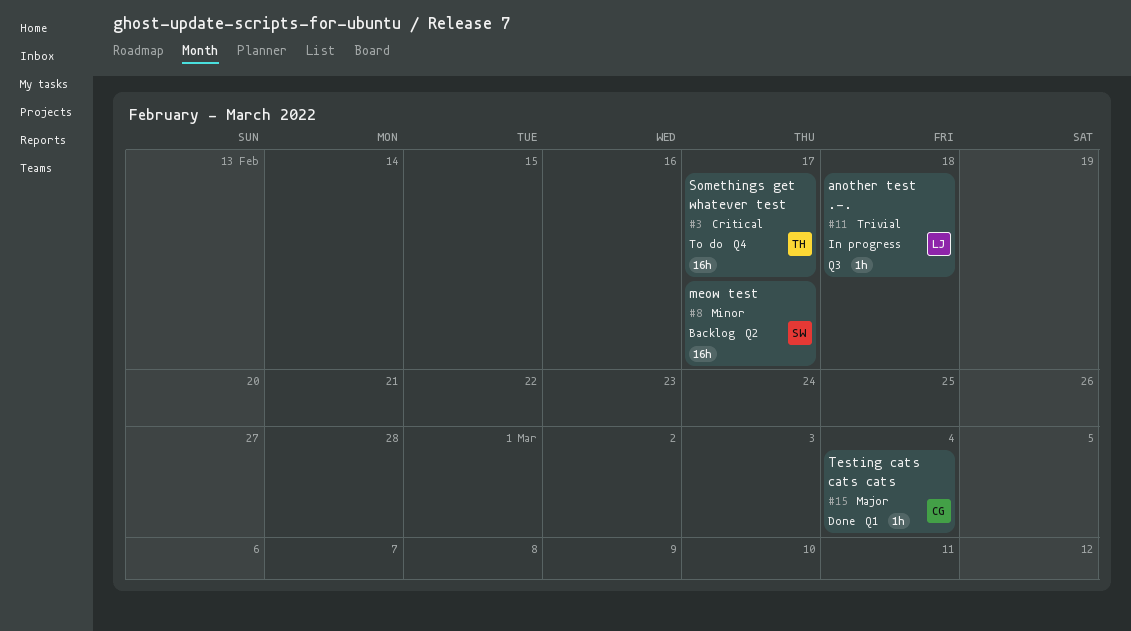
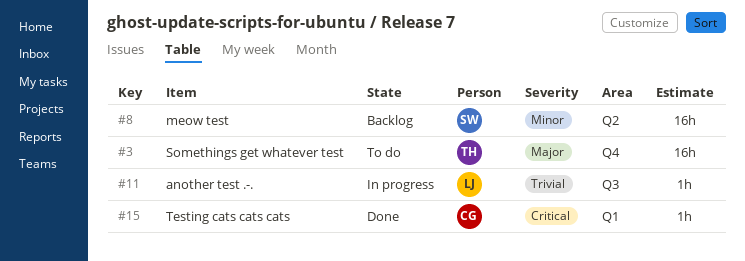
#3, priority: Critical -> Major
#15, priority: Major -> Critical

